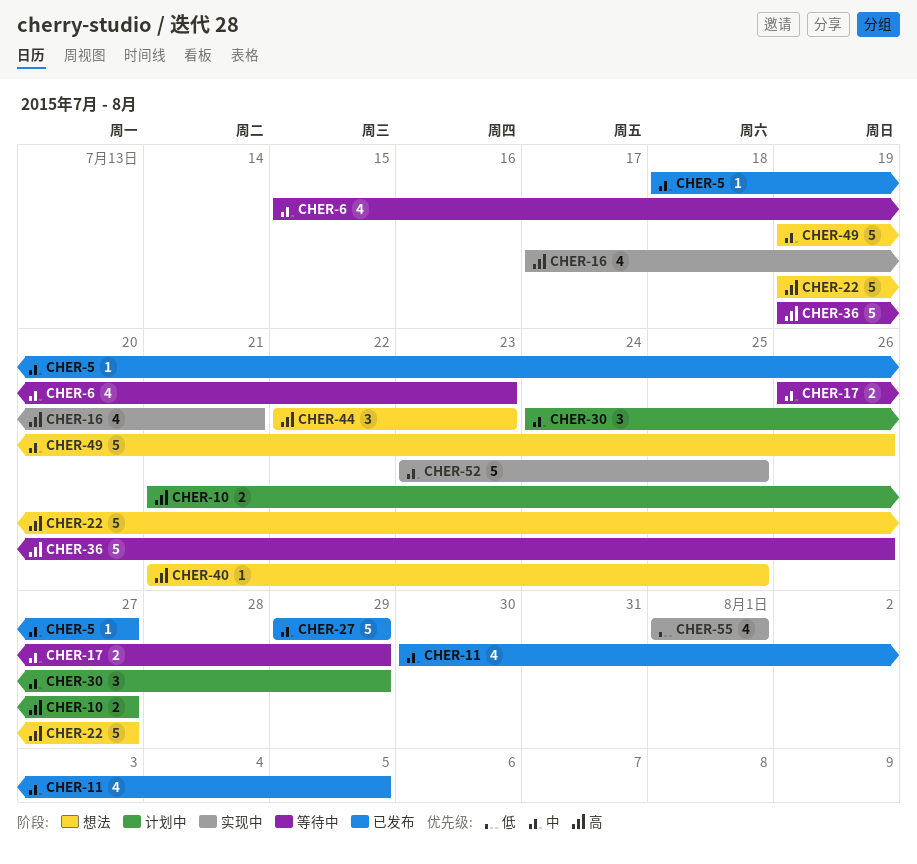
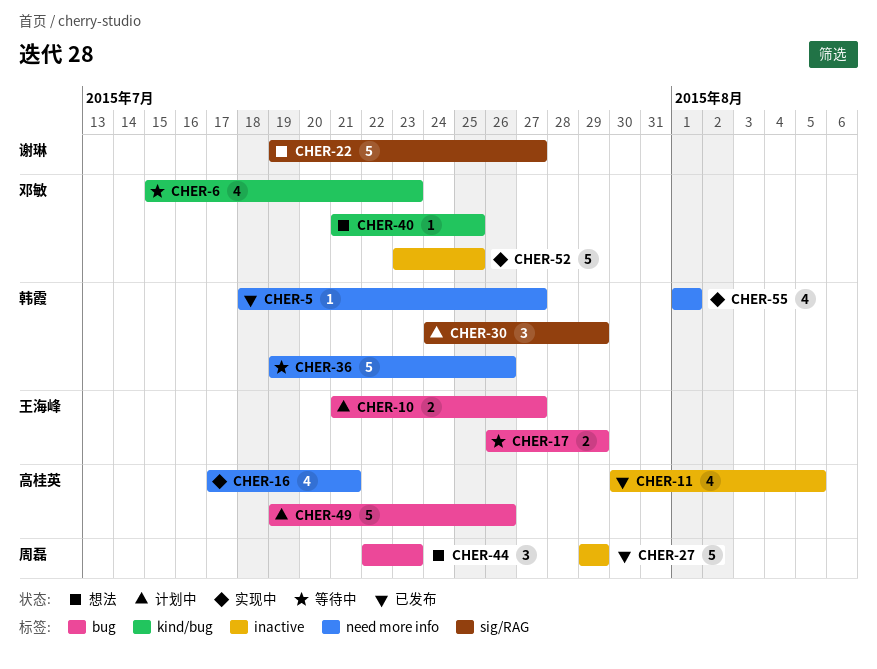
CHER-49, status: 想法 -> 计划中

